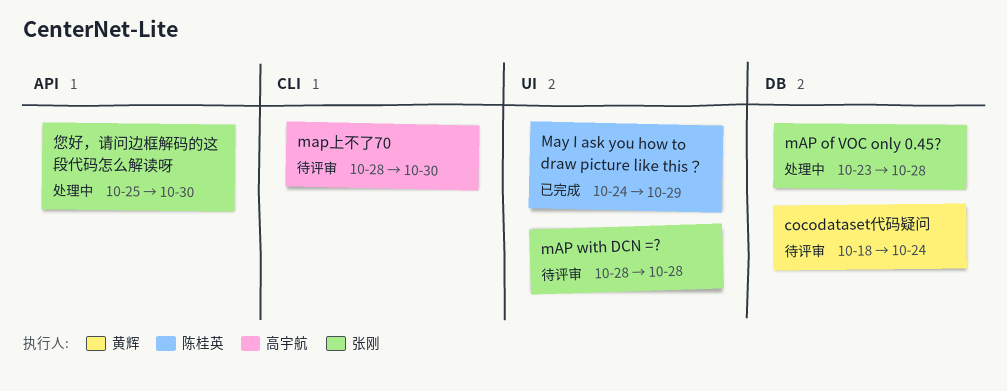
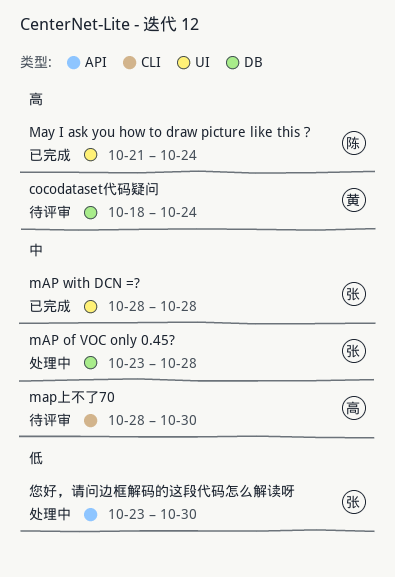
mAP with DCN =?, status: 待评审 -> 已完成
May I ask you how to draw picture like this？, start: Oct 24 -> Oct 21
May I ask you how to draw picture like this？, due: Oct 29 -> Oct 24
您好，请问边框解码的这段代码怎么解读呀, start: Oct 25 -> Oct 23

